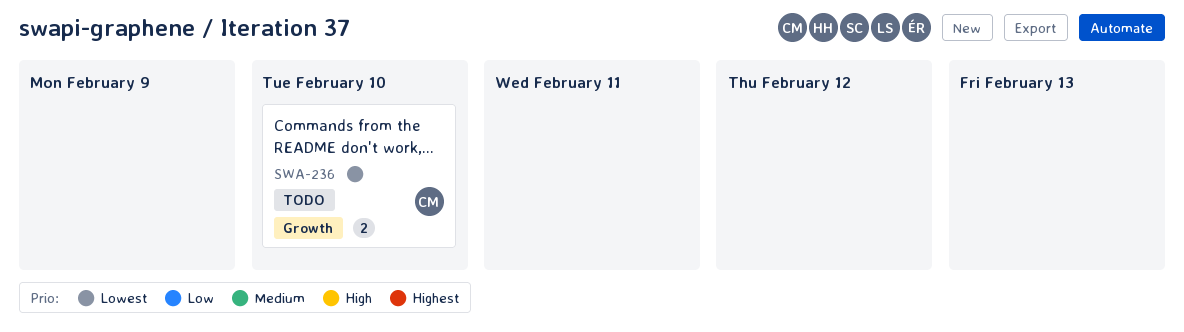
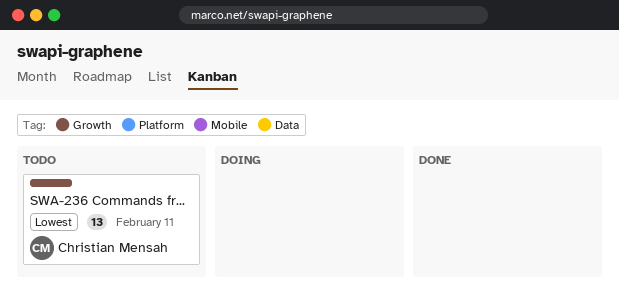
SWA-236, estimate: 2 -> 13
SWA-236, due: Feb 10 -> Feb 11

